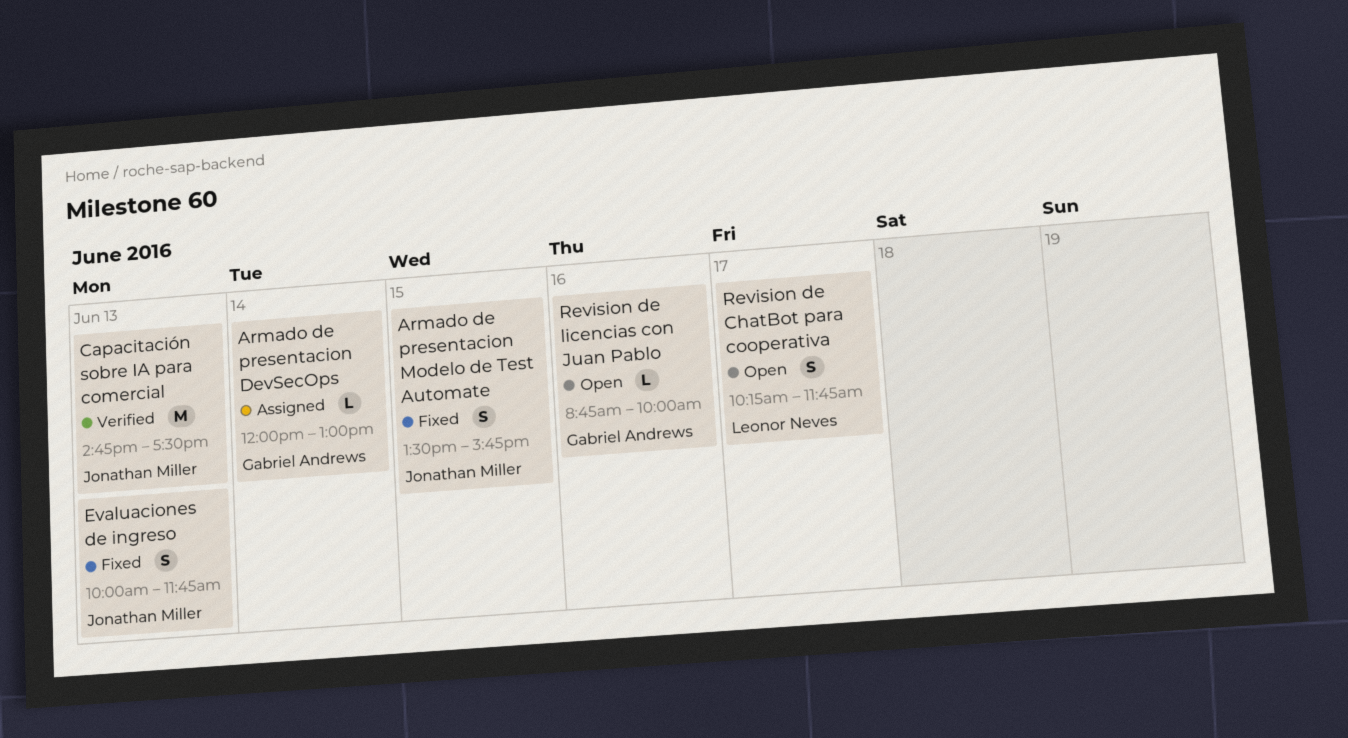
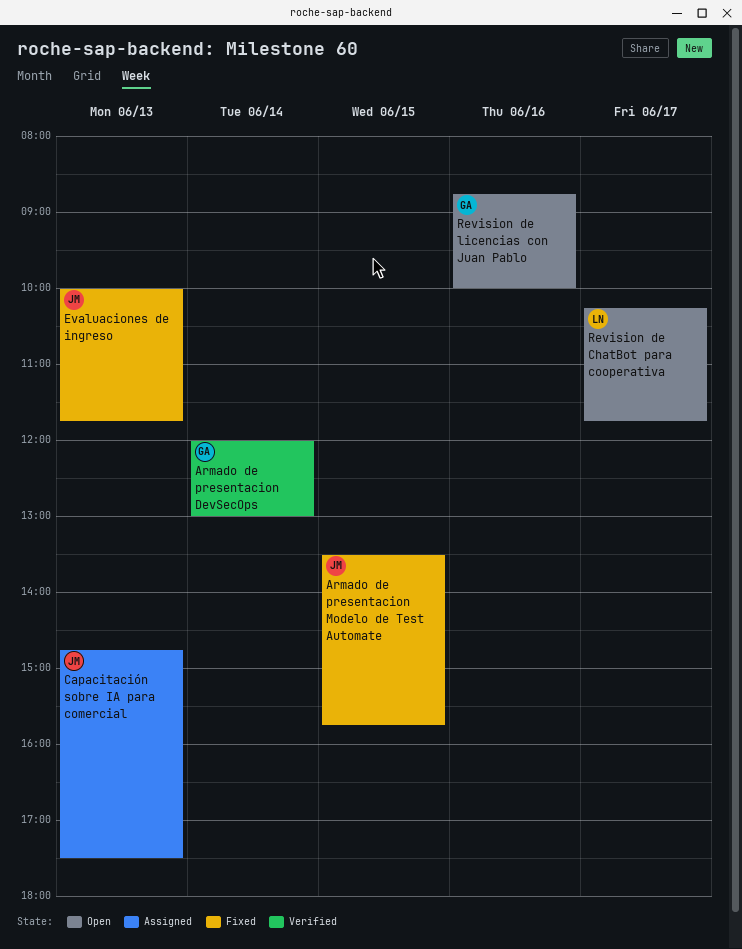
Armado de presentacion DevSecOps, status: Assigned -> Verified
Capacitación sobre IA para comercial, status: Verified -> Assigned

